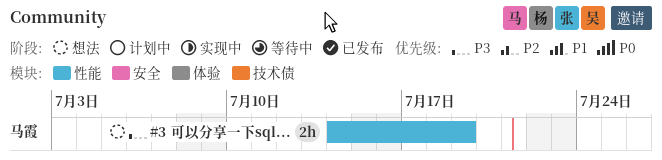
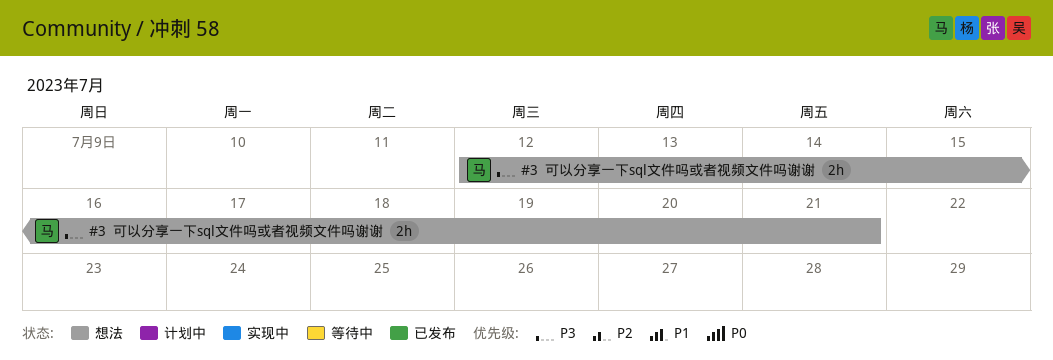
#3, start: Jul 14 -> Jul 12
#3, due: Jul 19 -> Jul 21

